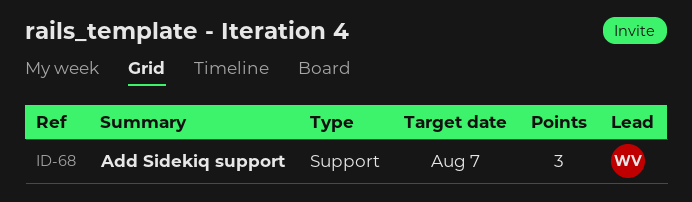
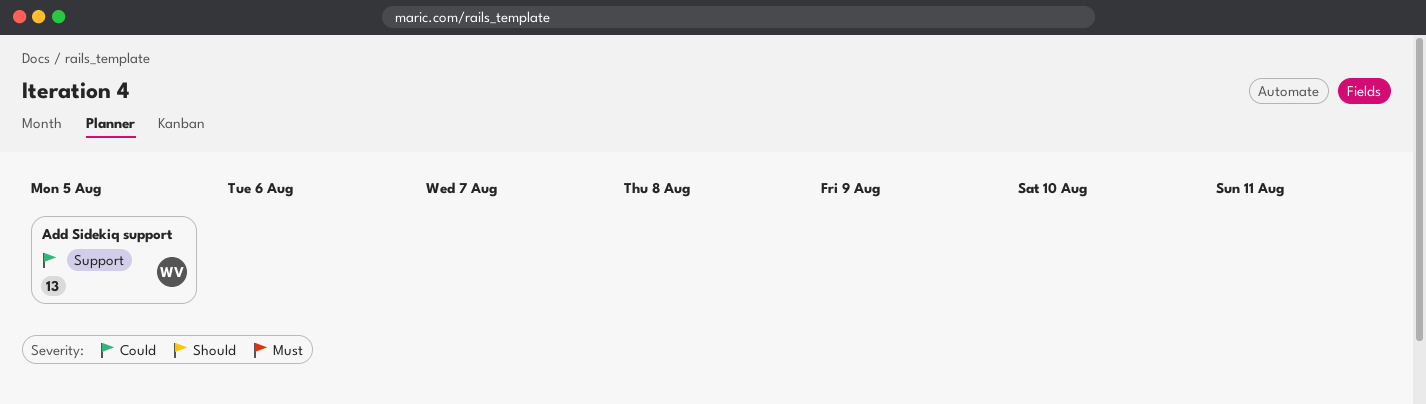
Add Sidekiq support, estimate: 3 -> 13
Add Sidekiq support, due: Aug 7 -> Aug 5

